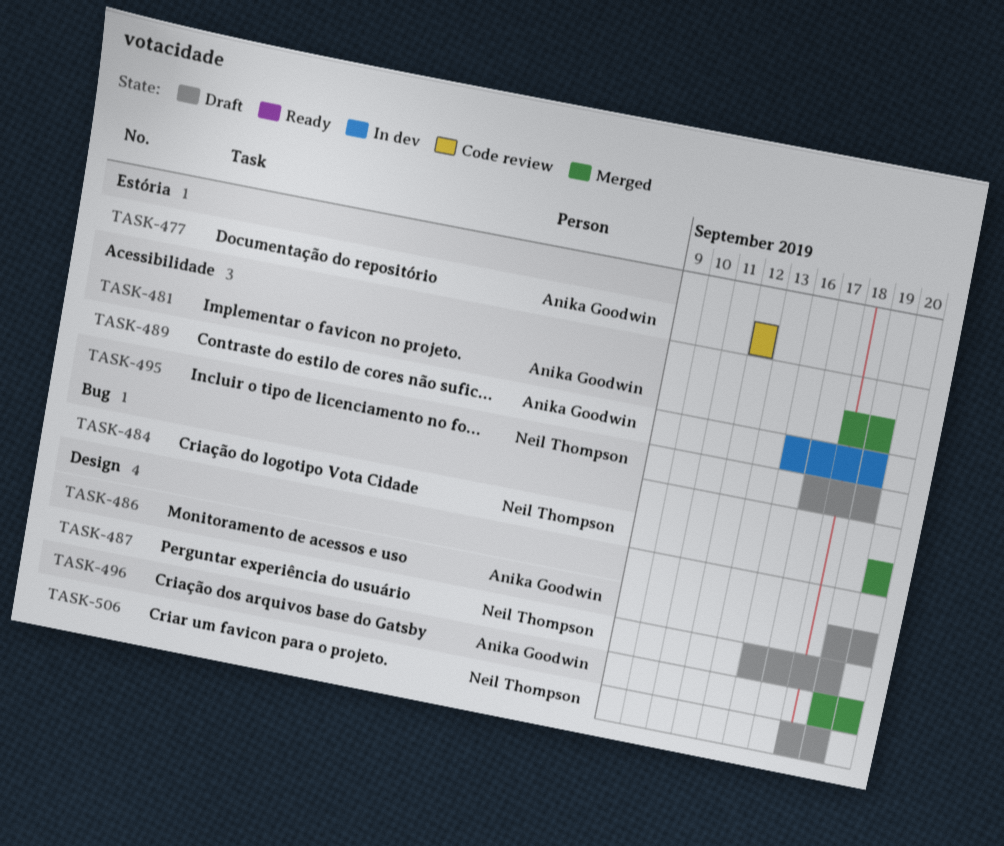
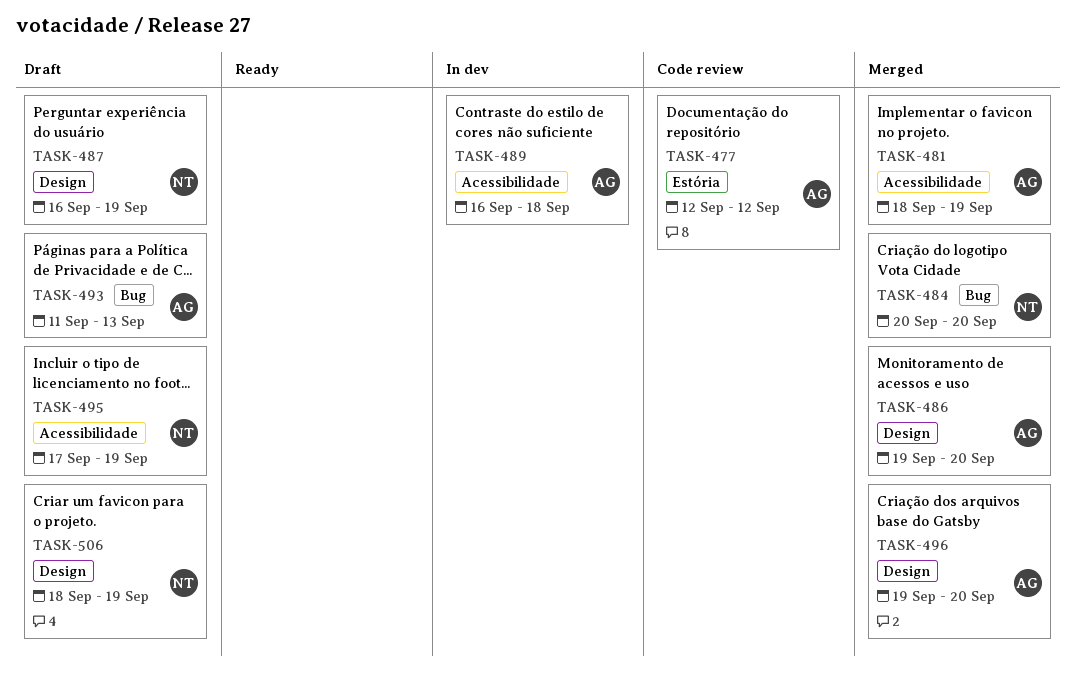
TASK-486, status: Draft -> Merged
TASK-489, due: Sep 19 -> Sep 18
TASK-493: none -> present

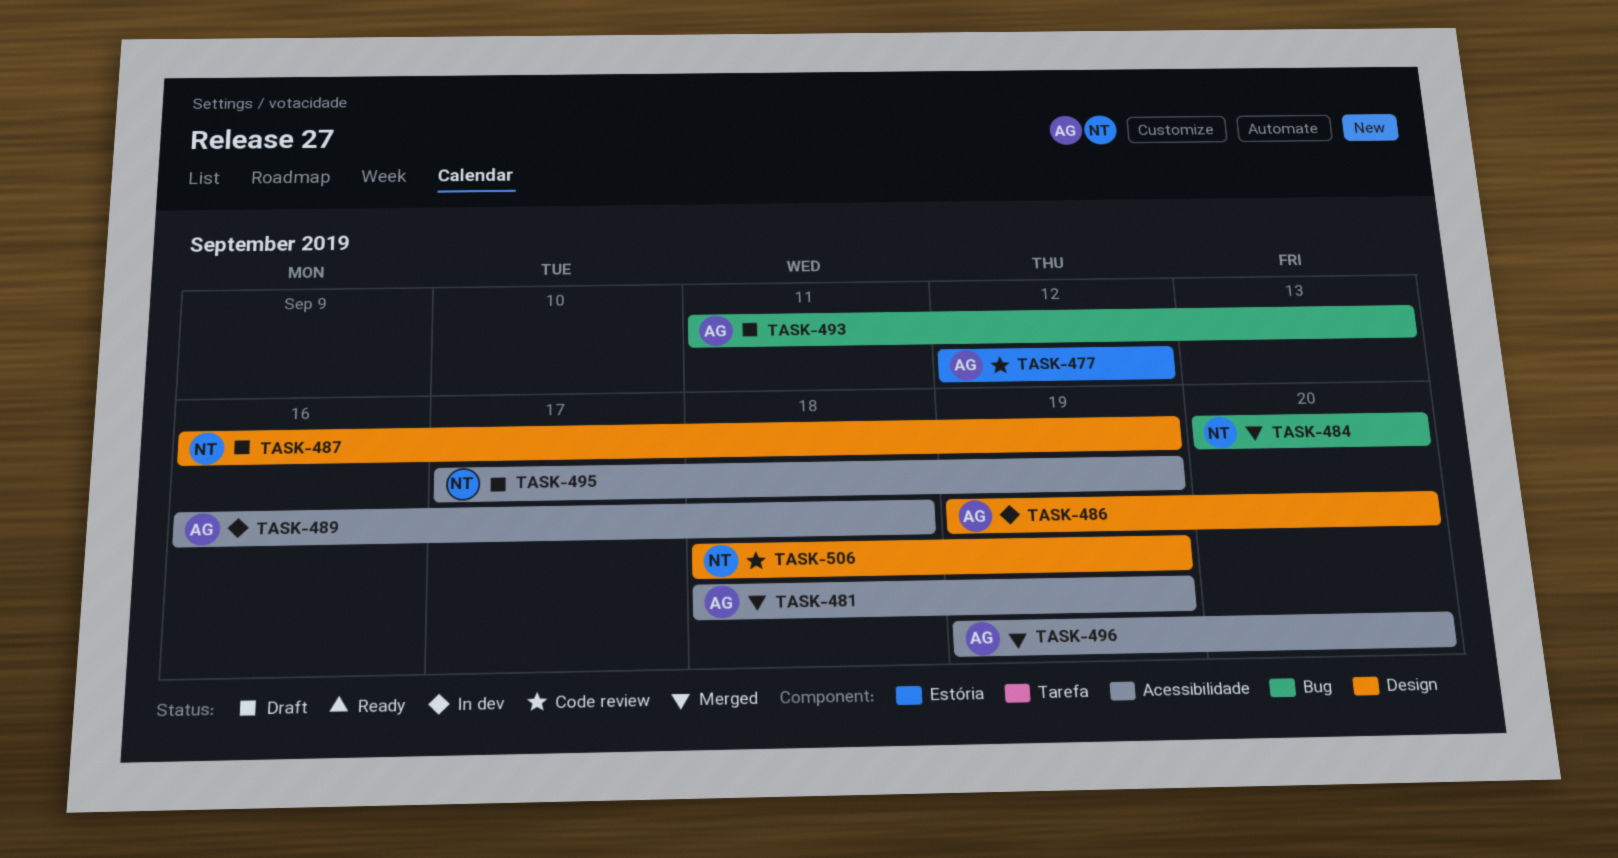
TASK-486, status: Merged -> In dev
TASK-496, label: Design -> Acessibilidade
TASK-506, status: Draft -> Code review

